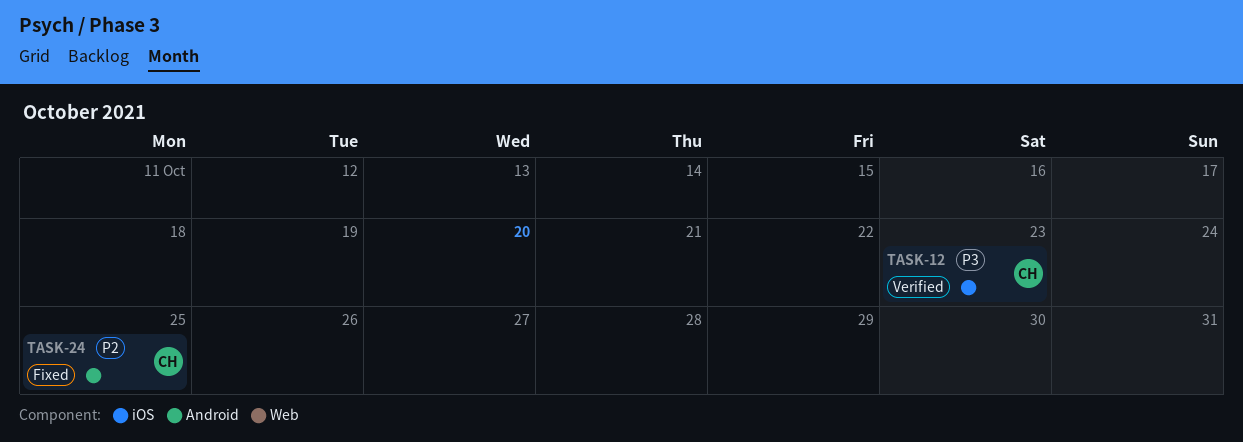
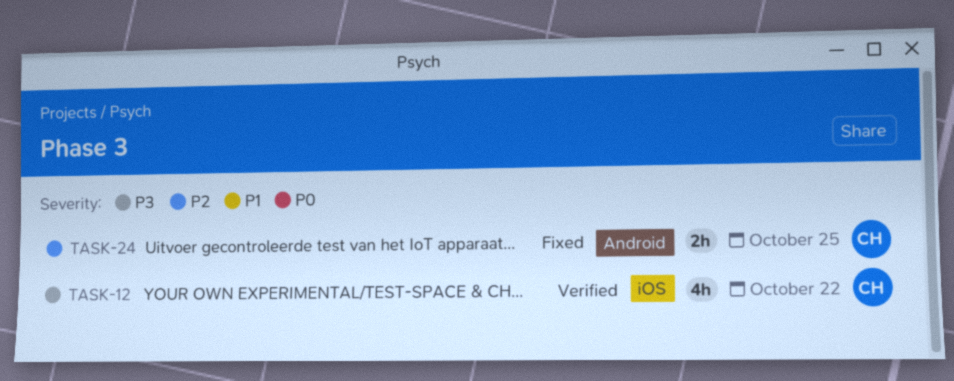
TASK-12, due: Oct 23 -> Oct 22

